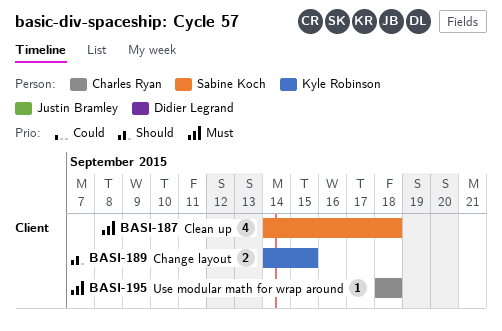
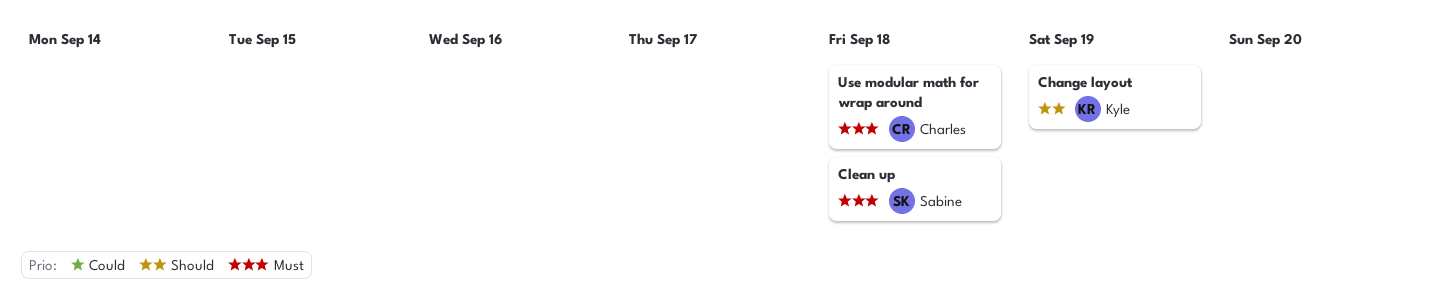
Change layout, due: Sep 15 -> Sep 19

